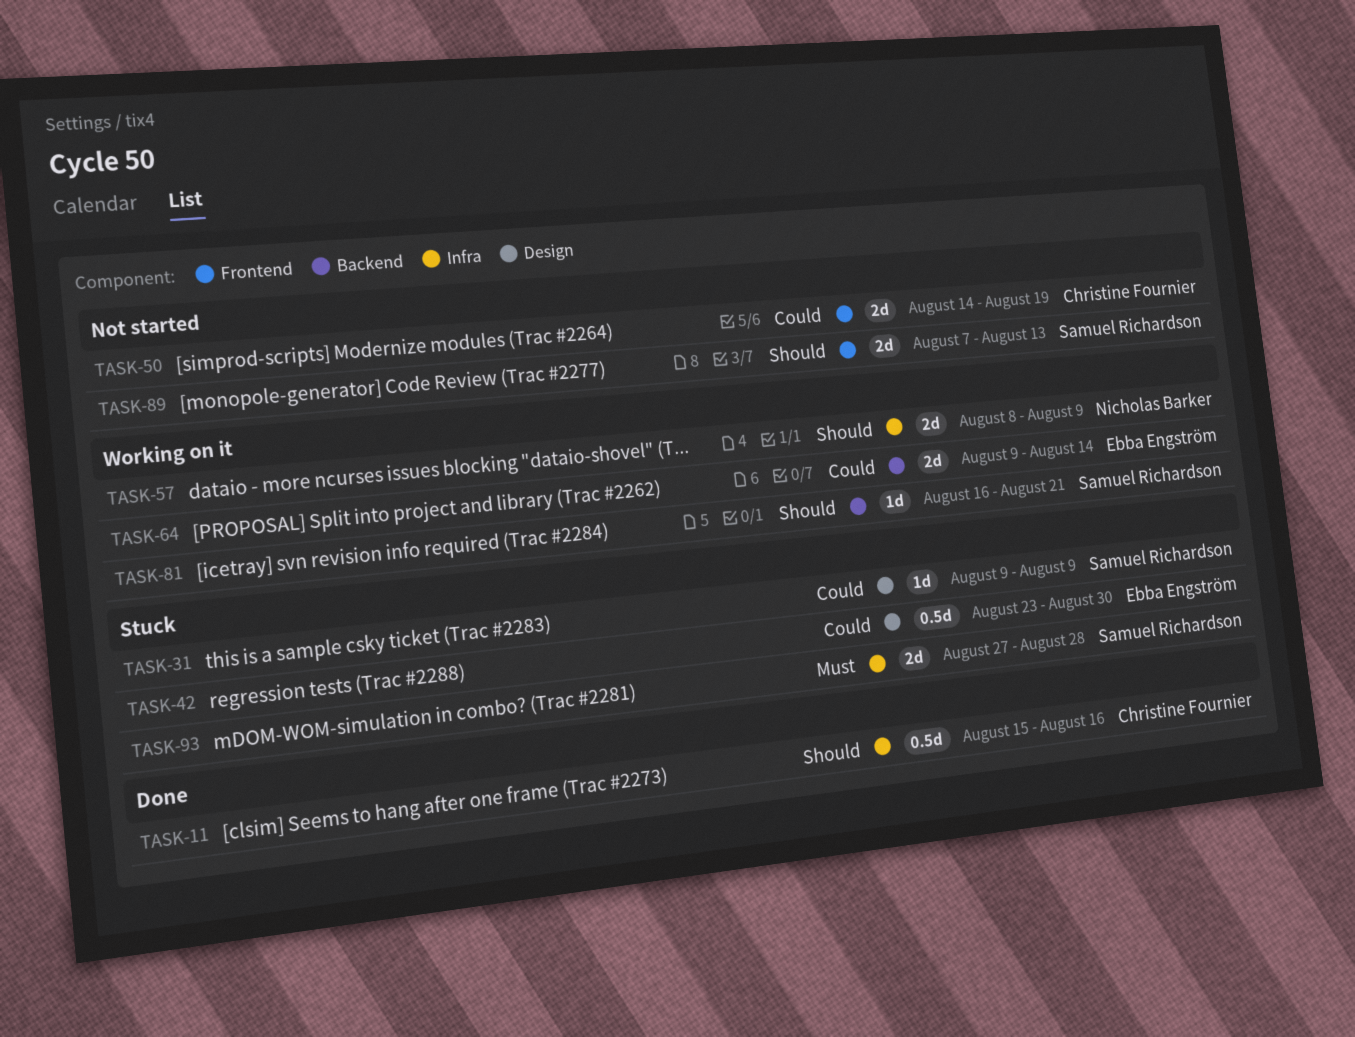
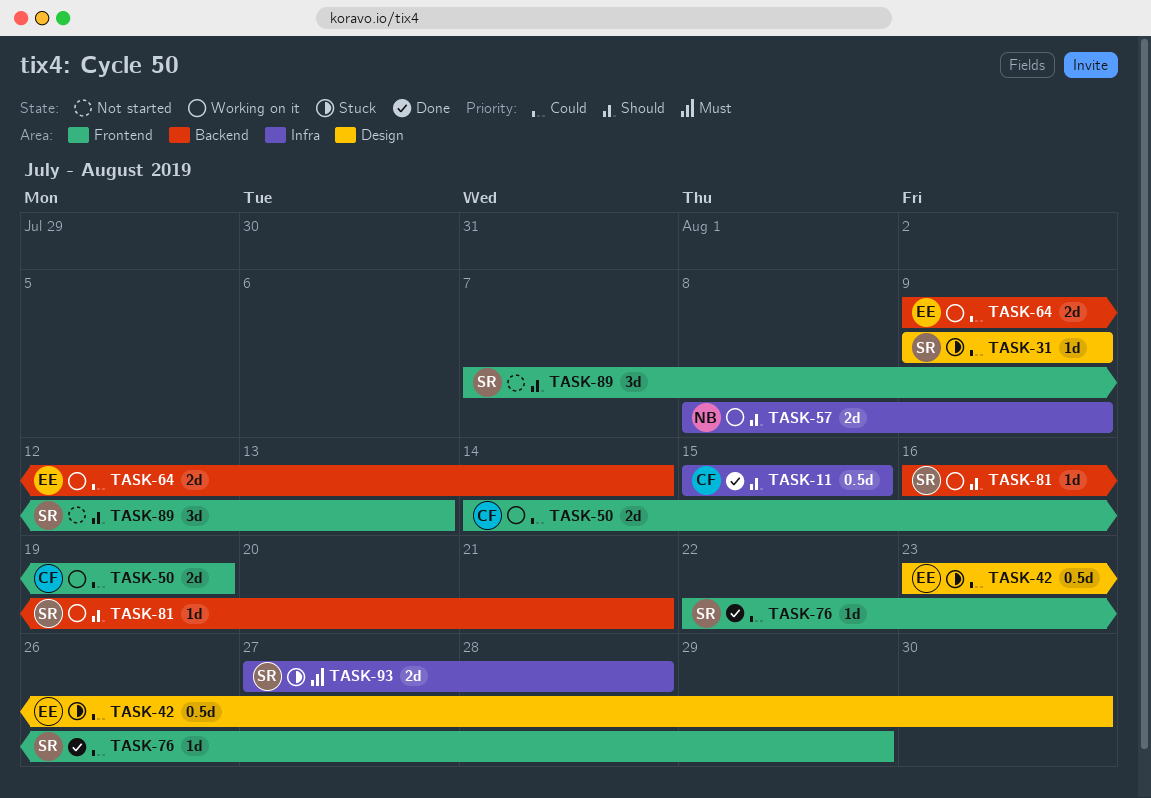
TASK-11, due: Aug 16 -> Aug 15
TASK-50, status: Not started -> Working on it
TASK-76: none -> present
TASK-89, estimate: 2d -> 3d

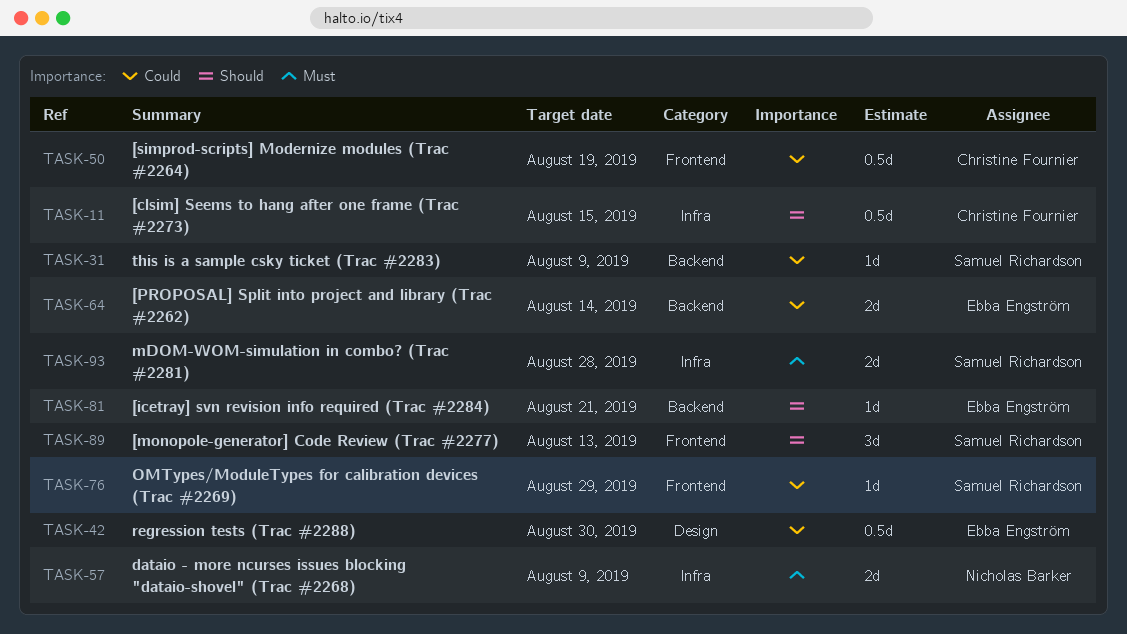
TASK-31, label: Design -> Backend
TASK-50, estimate: 2d -> 0.5d
TASK-57, priority: Should -> Must
TASK-81, owner: Samuel Richardson -> Ebba Engström

